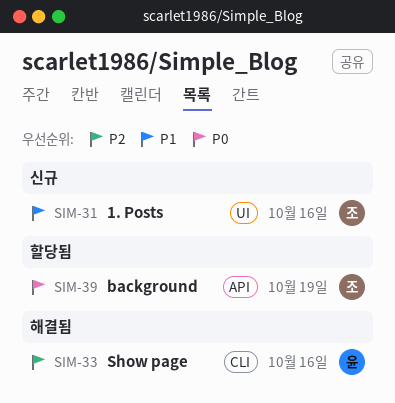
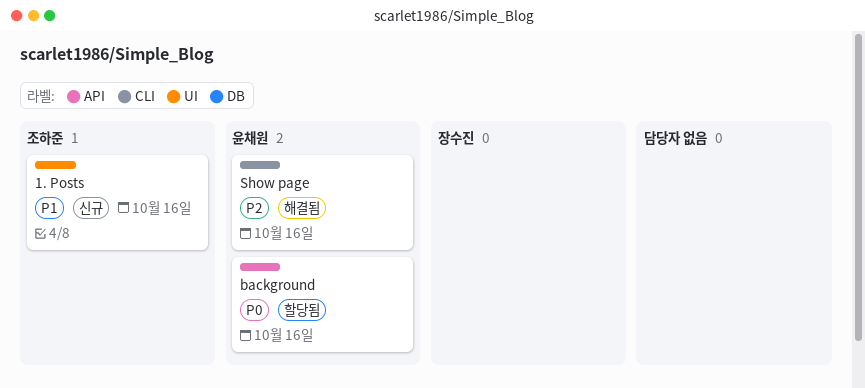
background, owner: 조하준 -> 윤채원
background, due: Oct 19 -> Oct 16

